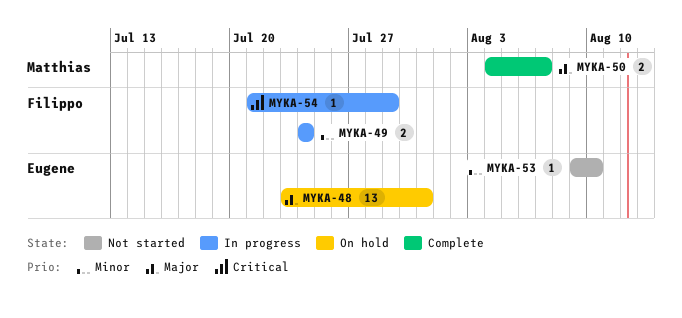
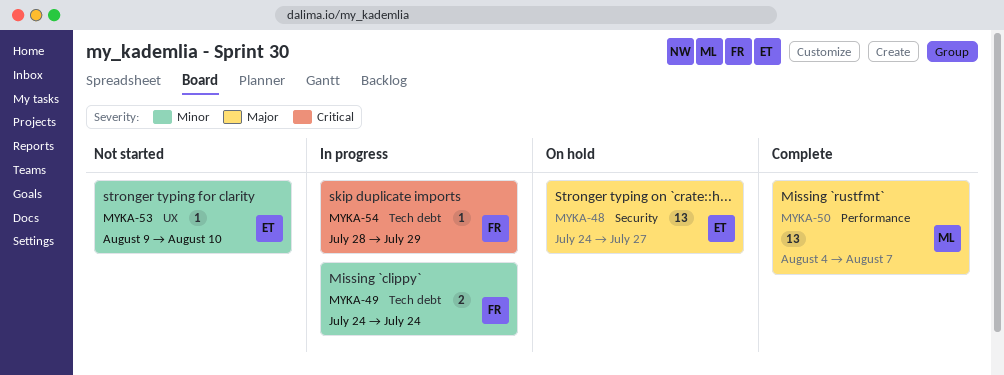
MYKA-48, start: Jul 23 -> Jul 24
MYKA-48, due: Jul 31 -> Jul 27
MYKA-50, estimate: 2 -> 13
MYKA-54, start: Jul 21 -> Jul 28

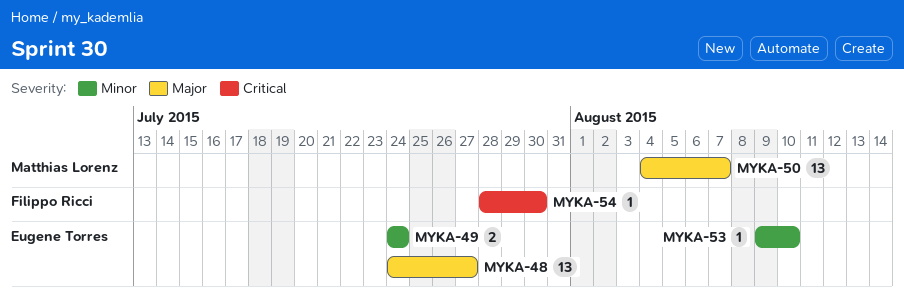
MYKA-49, owner: Filippo Ricci -> Eugene Torres
MYKA-54, due: Jul 29 -> Jul 30

